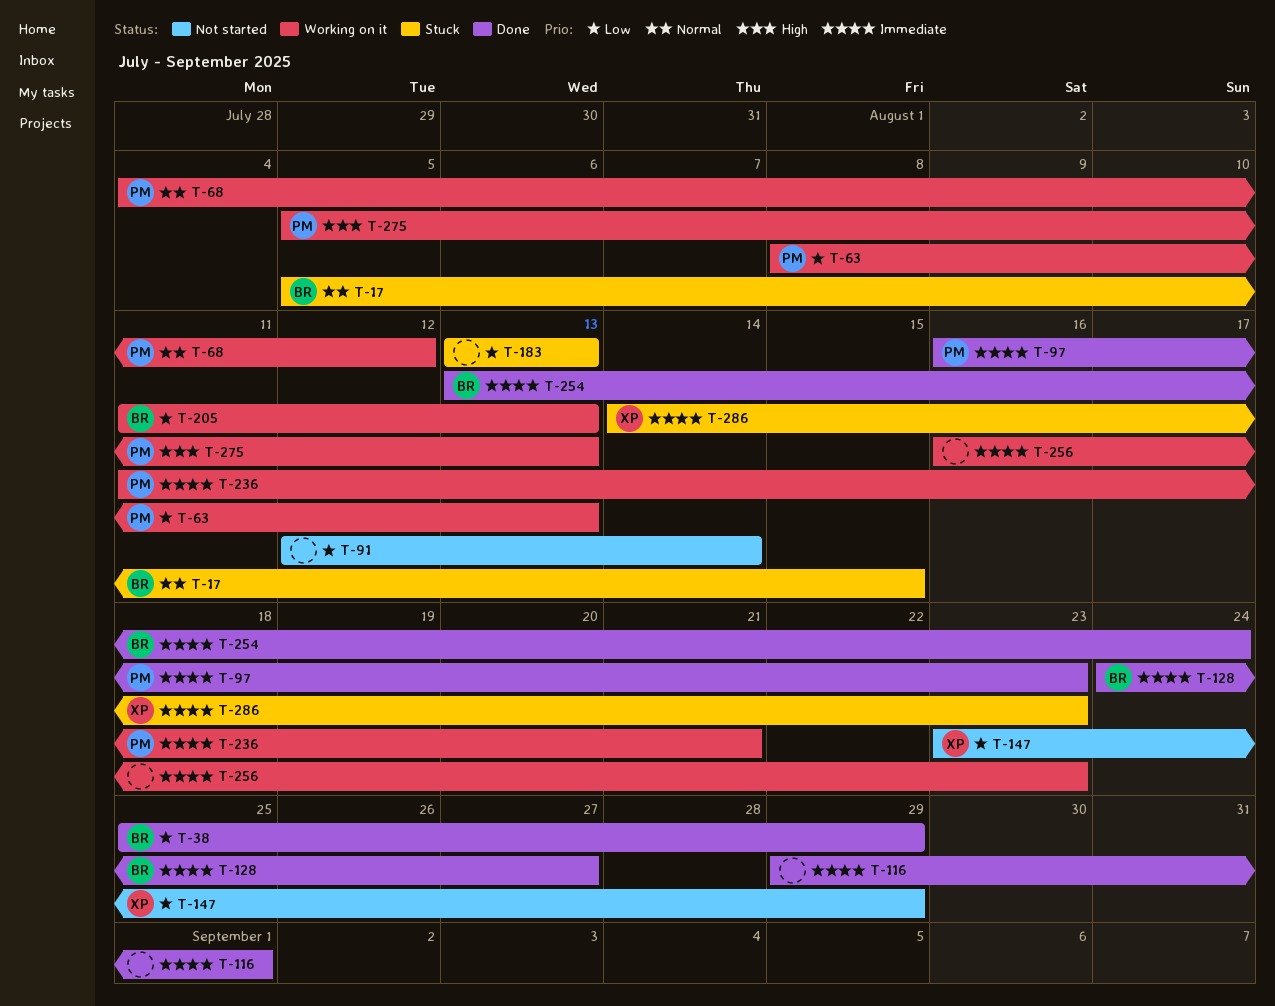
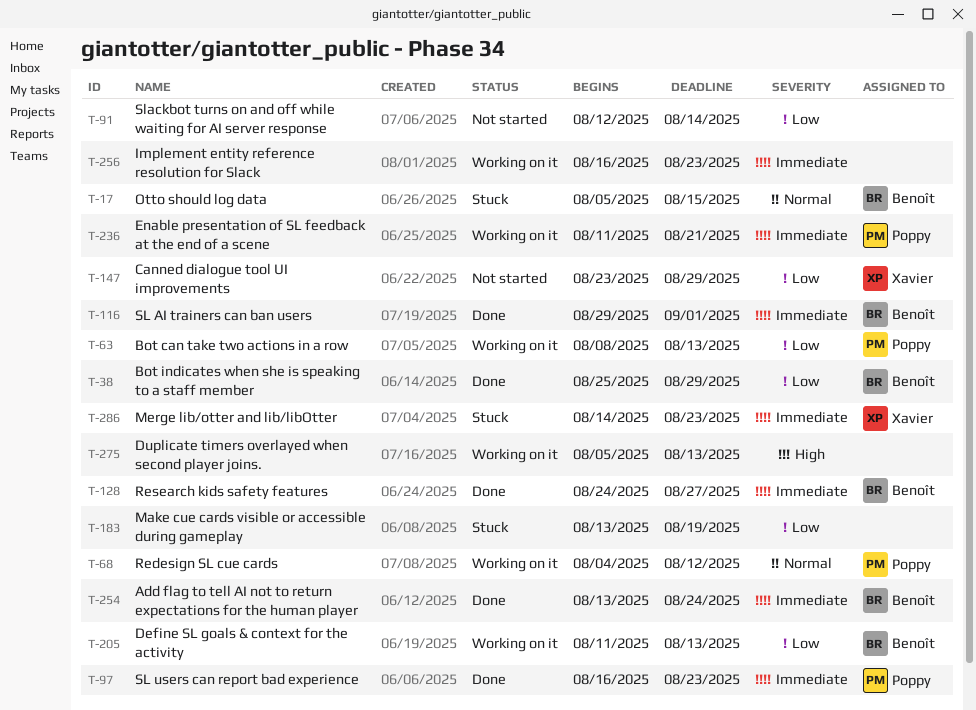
T-116, owner: none -> Benoît
T-183, due: Aug 13 -> Aug 19
T-275, owner: Poppy -> none

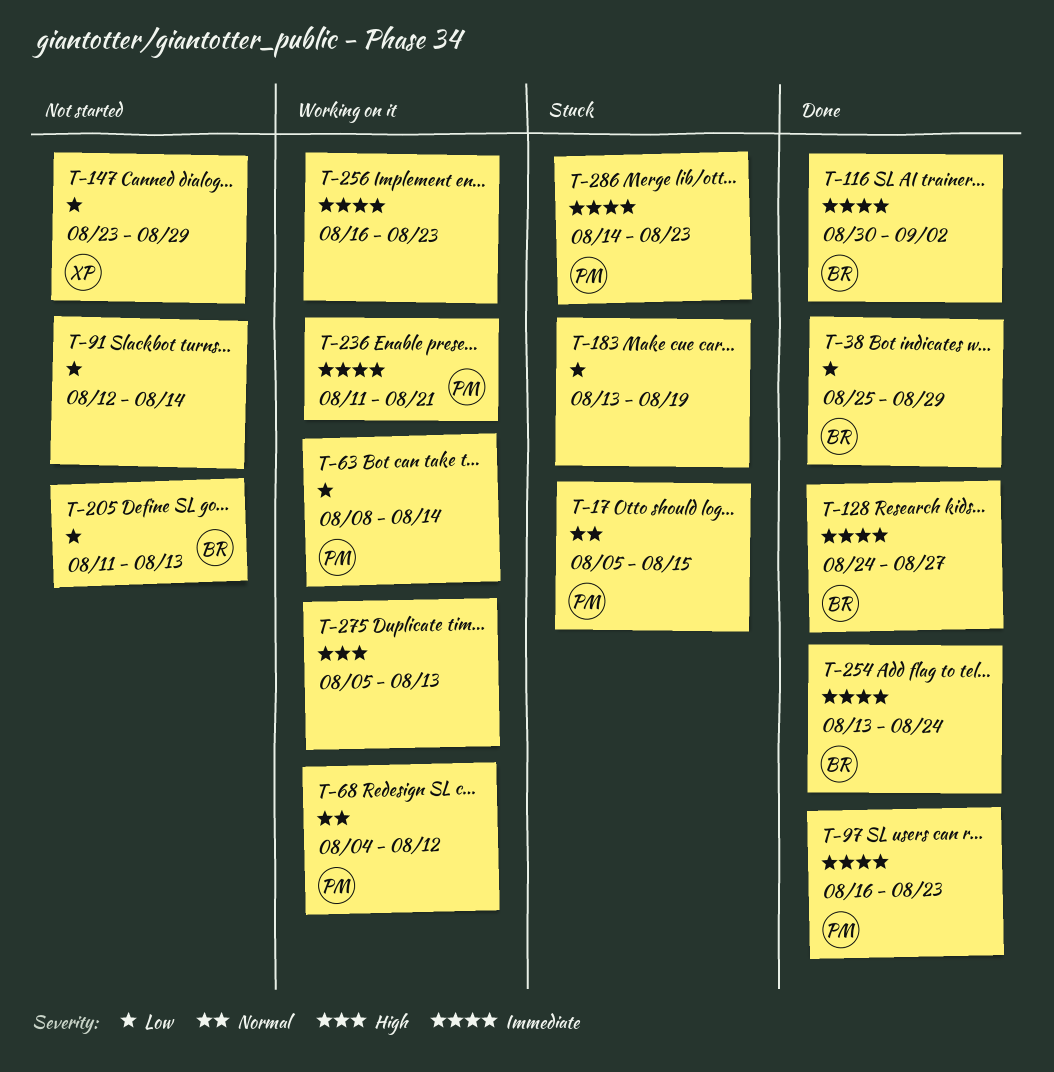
T-17, owner: Benoît -> Poppy
T-63, due: Aug 13 -> Aug 14
T-116, start: Aug 29 -> Aug 30
T-116, due: Sep 1 -> Sep 2
T-205, status: Working on it -> Not started
T-286, owner: Xavier -> Poppy

